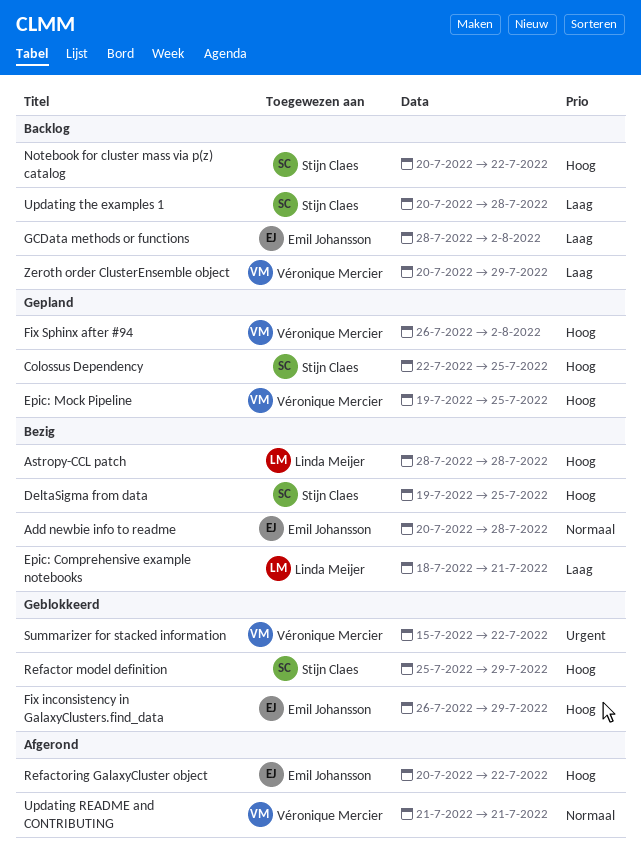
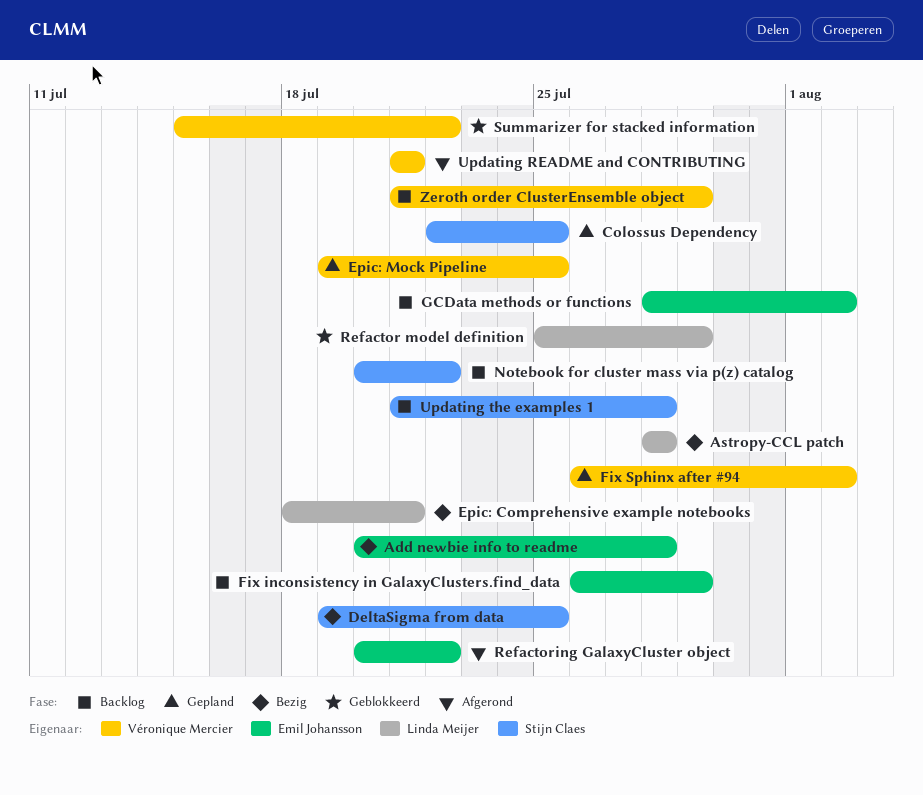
Fix inconsistency in GalaxyClusters.find_data, status: Geblokkeerd -> Backlog
Refactor model definition, owner: Stijn Claes -> Linda Meijer
Updating the examples 1, start: Jul 20 -> Jul 21
Zeroth order ClusterEnsemble object, start: Jul 20 -> Jul 21

